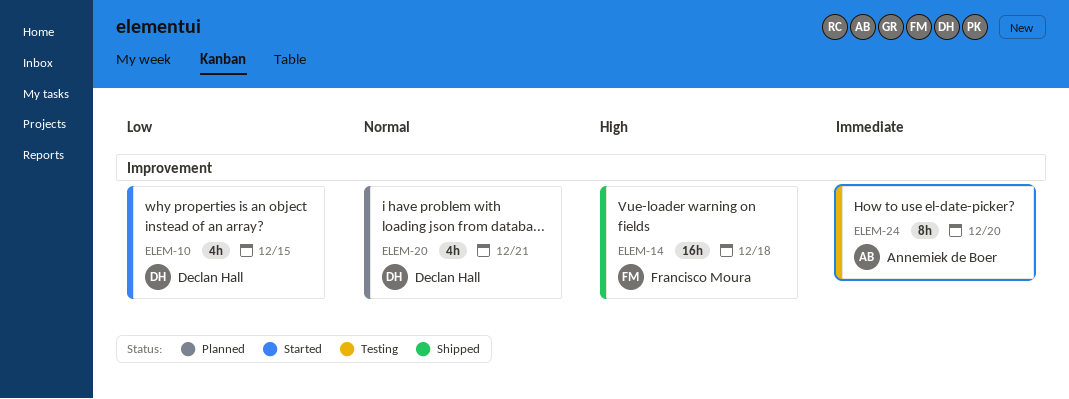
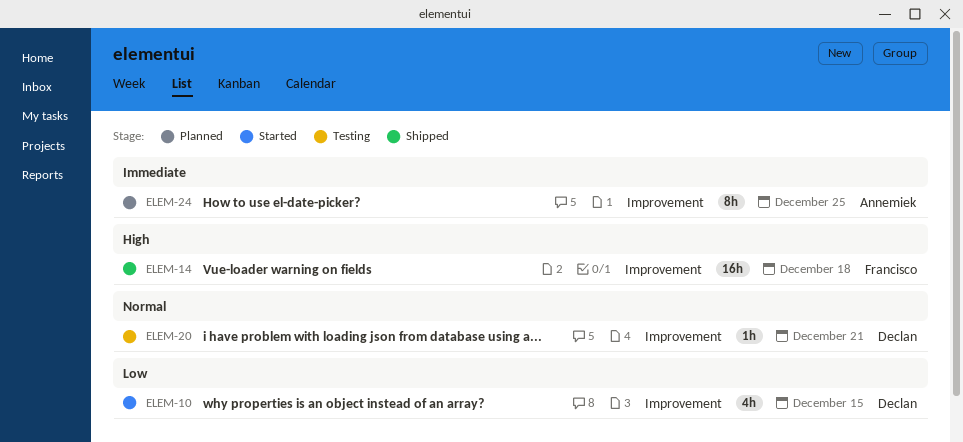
ELEM-20, status: Planned -> Testing
ELEM-20, estimate: 4h -> 1h
ELEM-24, status: Testing -> Planned
ELEM-24, due: Dec 20 -> Dec 25

